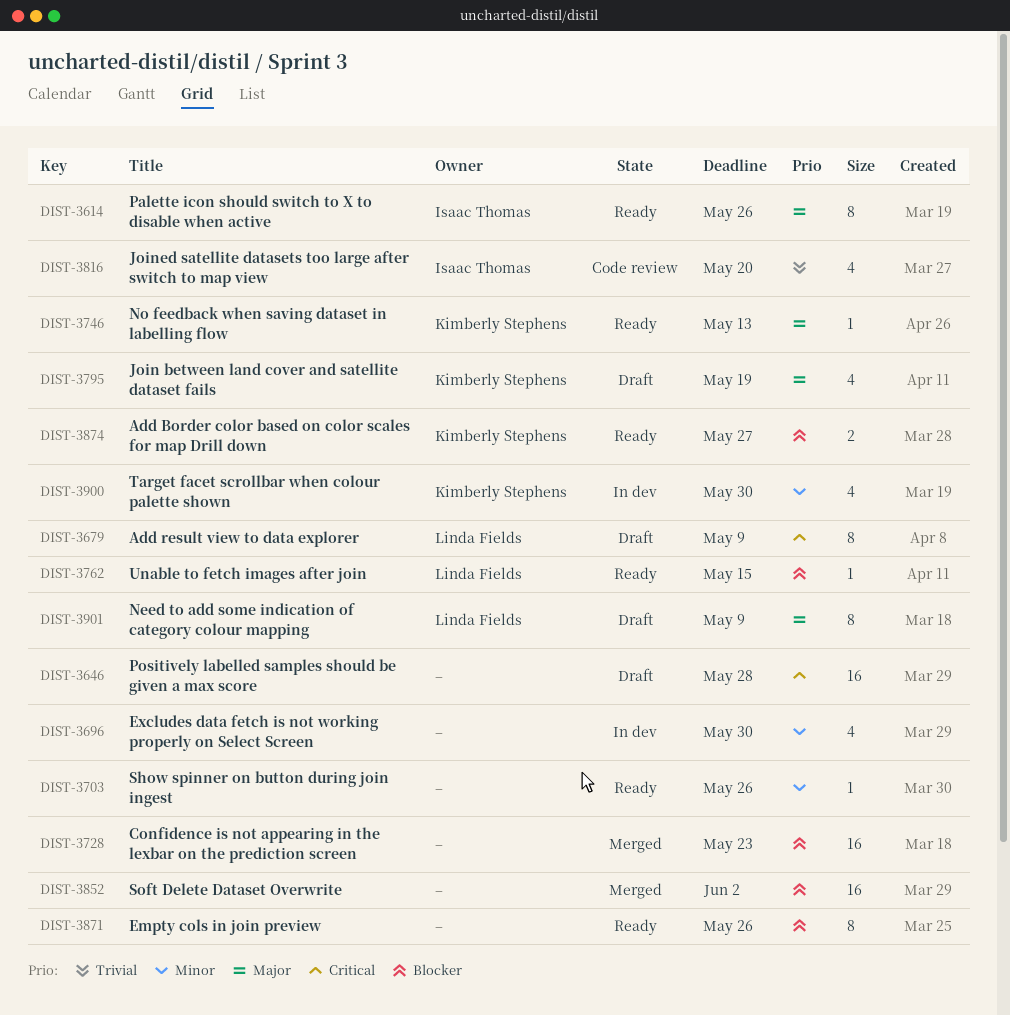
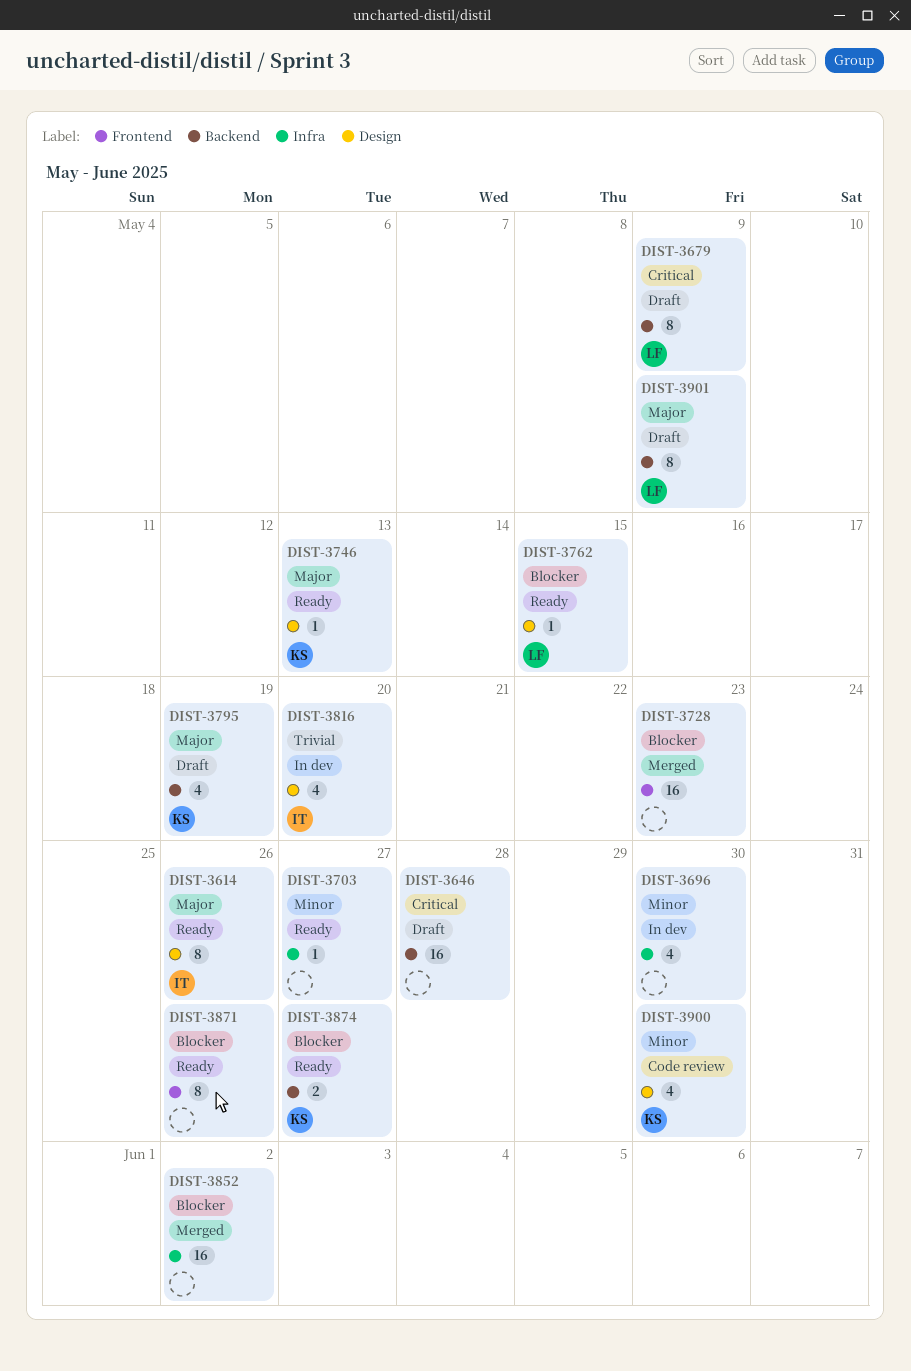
DIST-3703, due: May 26 -> May 27
DIST-3816, status: Code review -> In dev
DIST-3900, status: In dev -> Code review

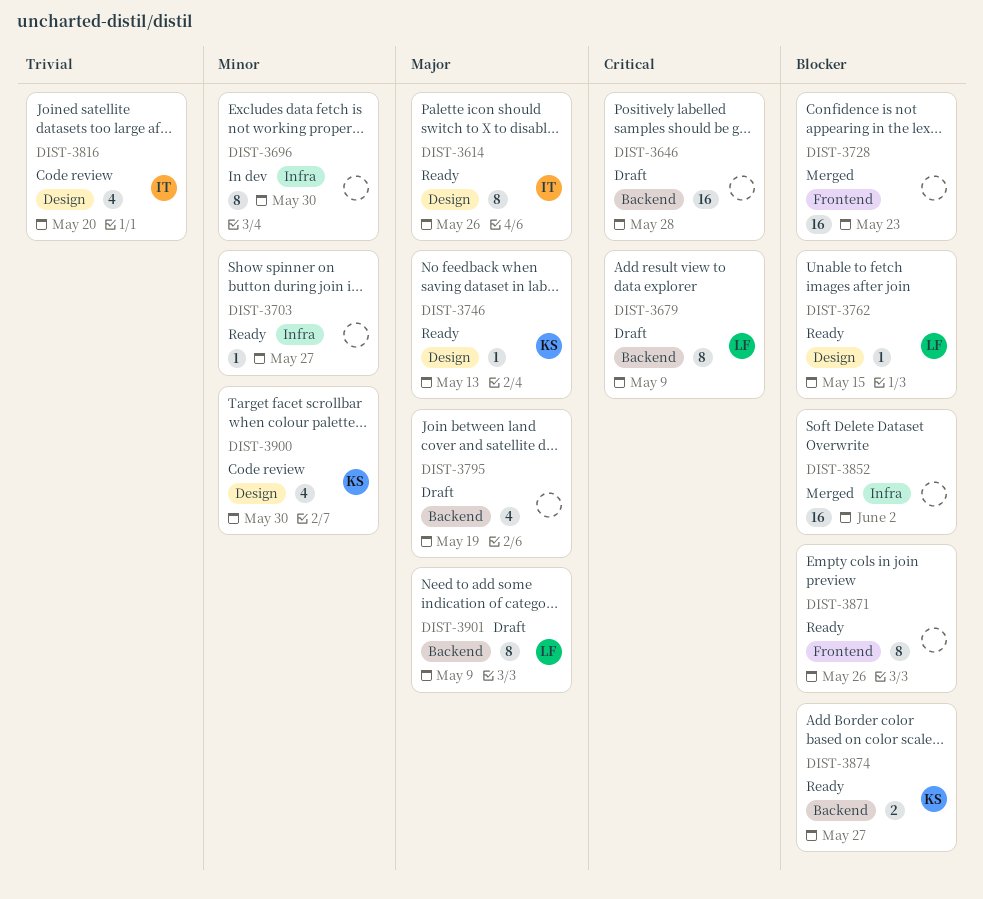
DIST-3696, estimate: 4 -> 8
DIST-3795, owner: KS -> none
DIST-3816, status: In dev -> Code review

